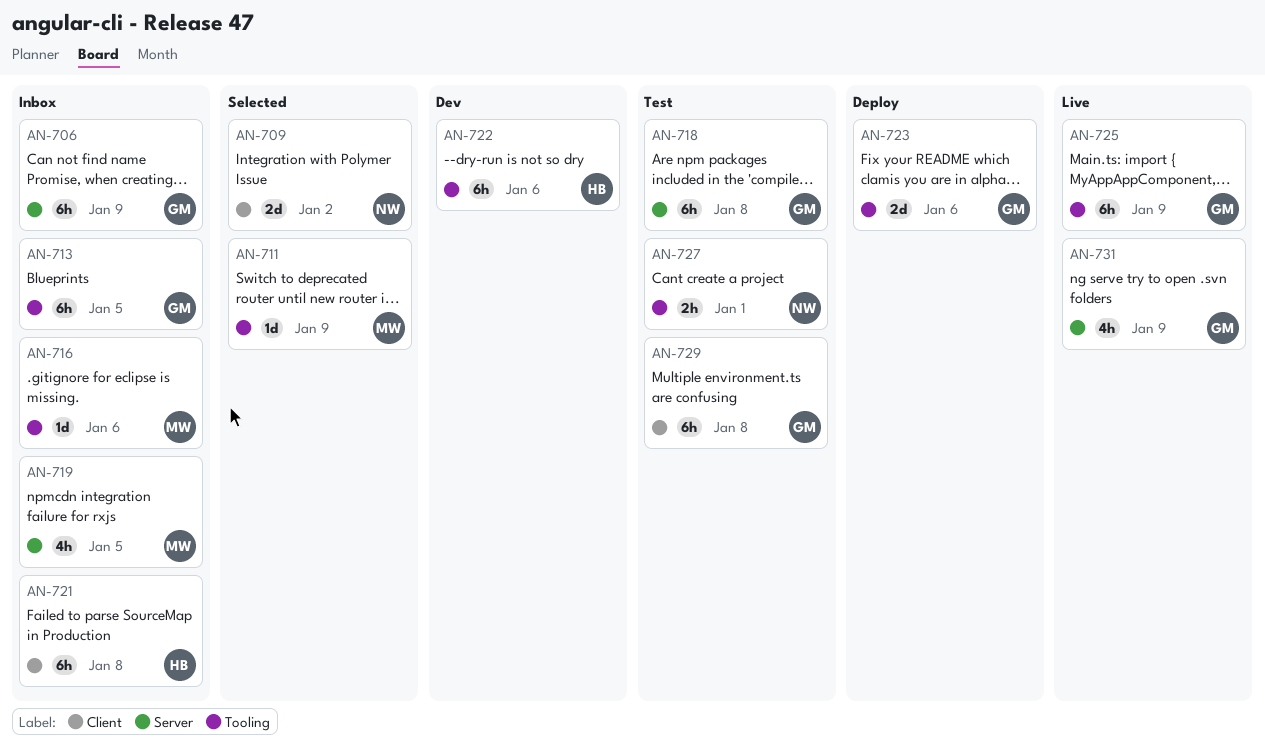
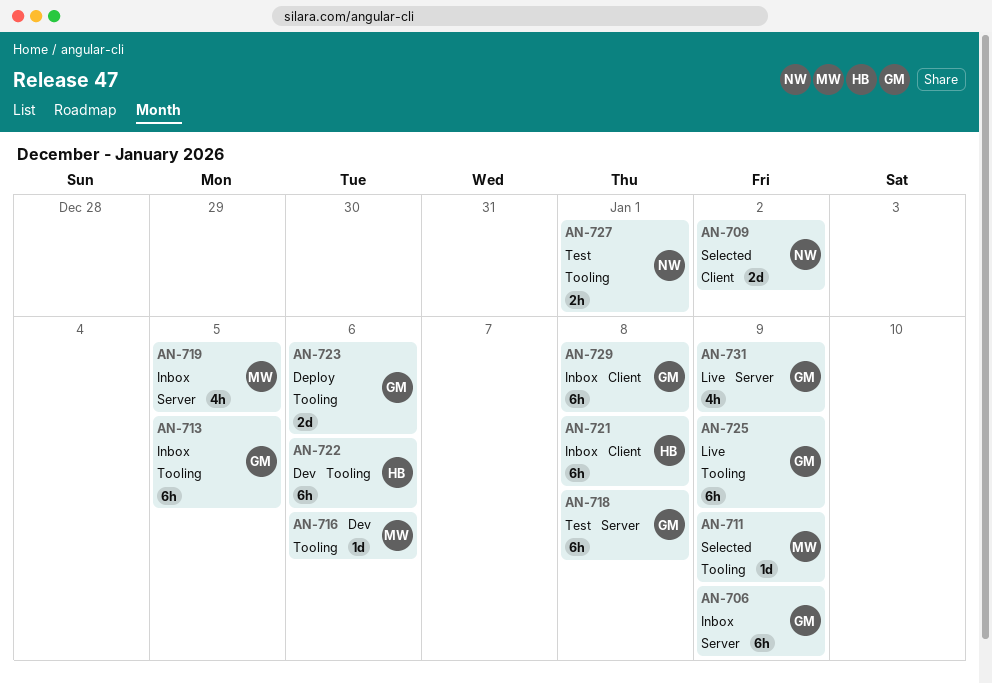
AN-716, status: Inbox -> Dev
AN-729, status: Test -> Inbox

